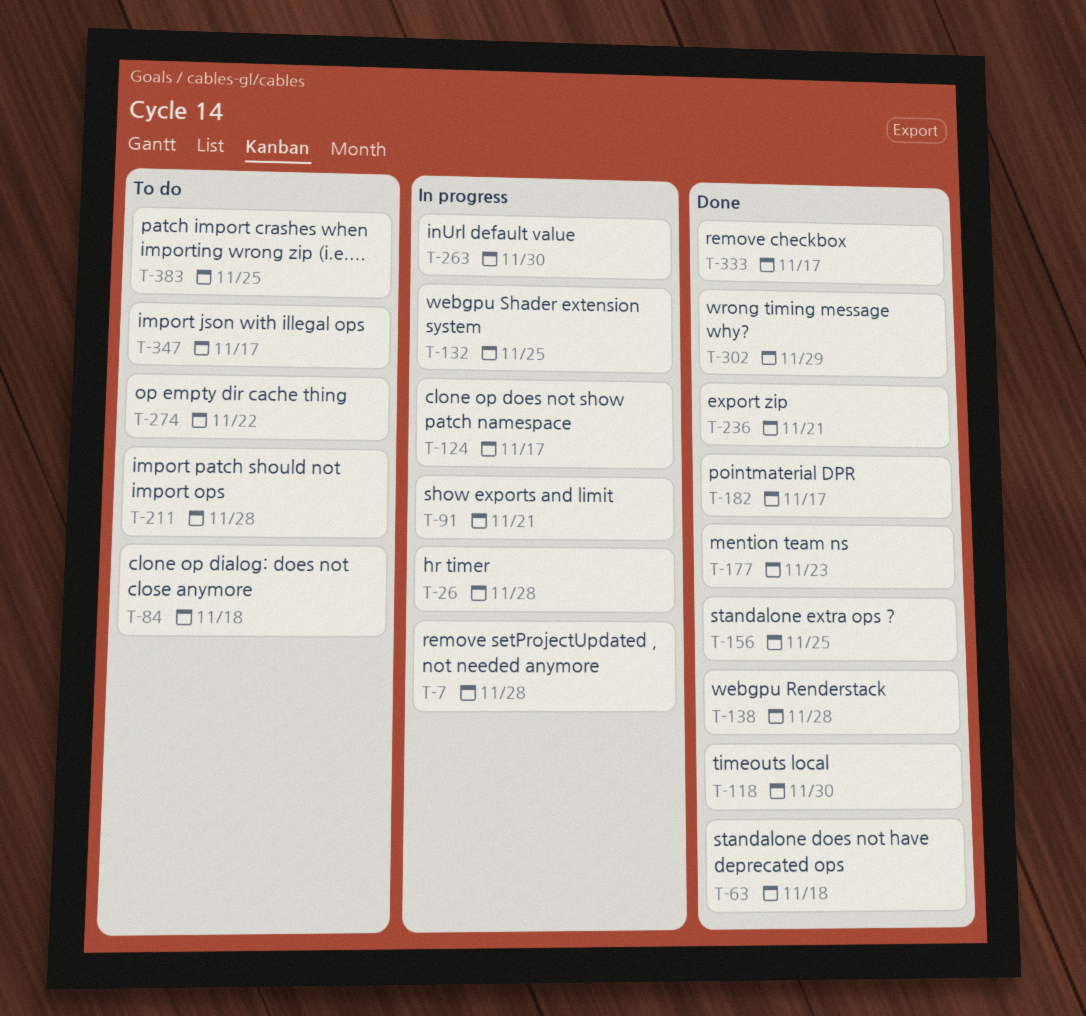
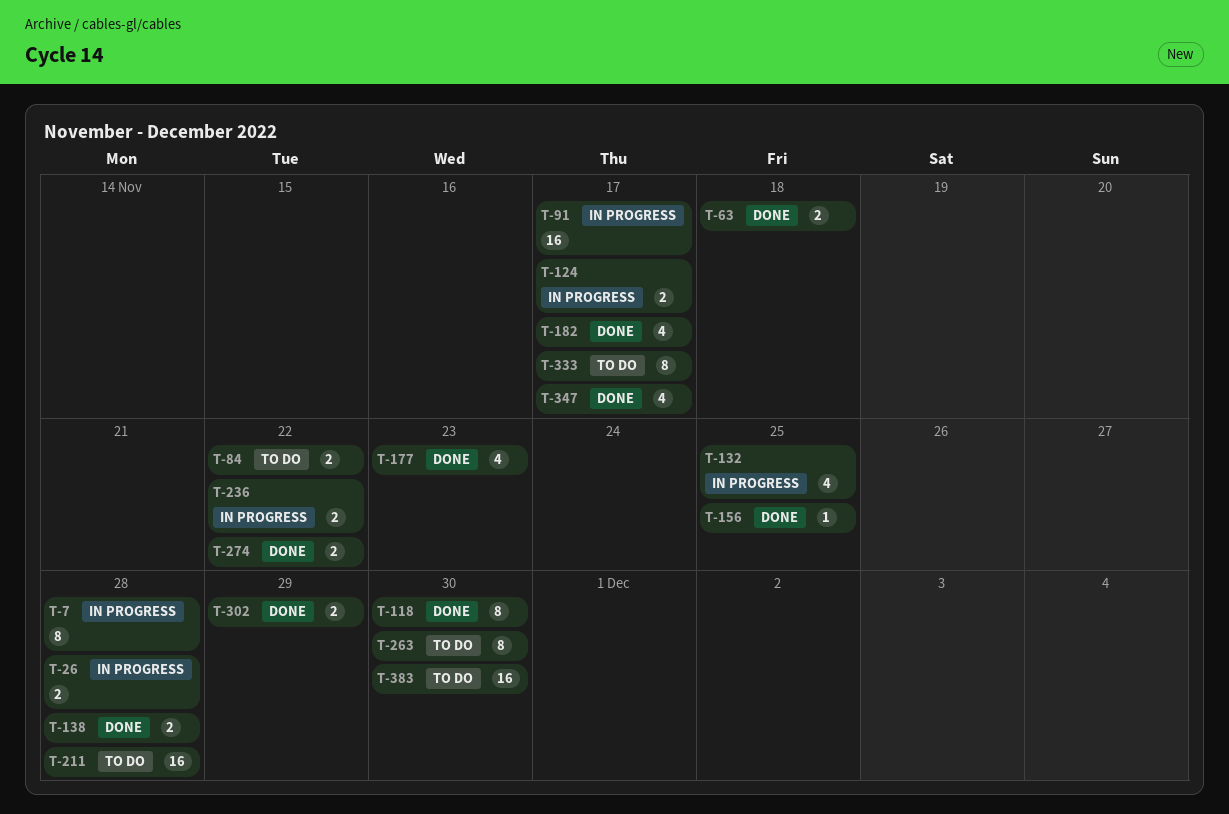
T-84, due: Nov 18 -> Nov 22
T-91, due: Nov 21 -> Nov 17
T-236, status: Done -> In progress
T-236, due: Nov 21 -> Nov 22
T-263, status: In progress -> To do
T-274, status: To do -> Done
T-333, status: Done -> To do
T-347, status: To do -> Done
T-383, due: Nov 25 -> Nov 30

